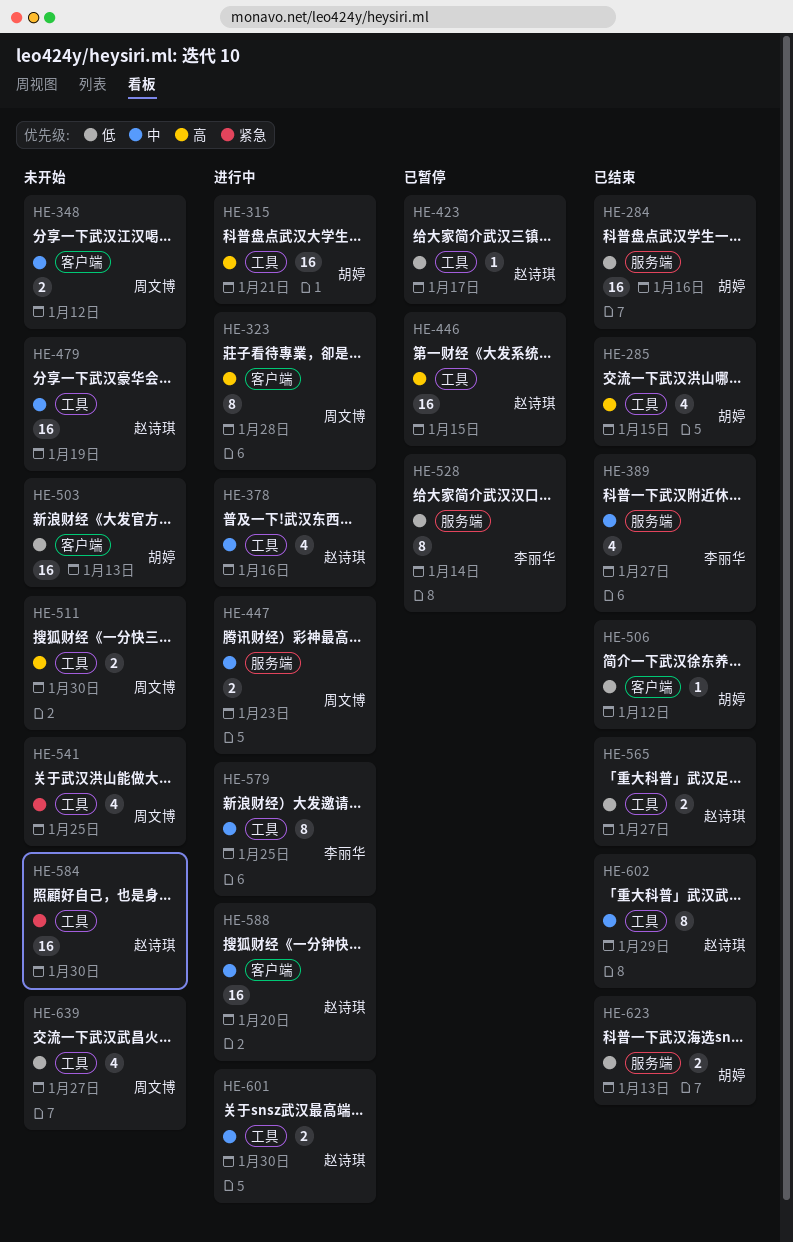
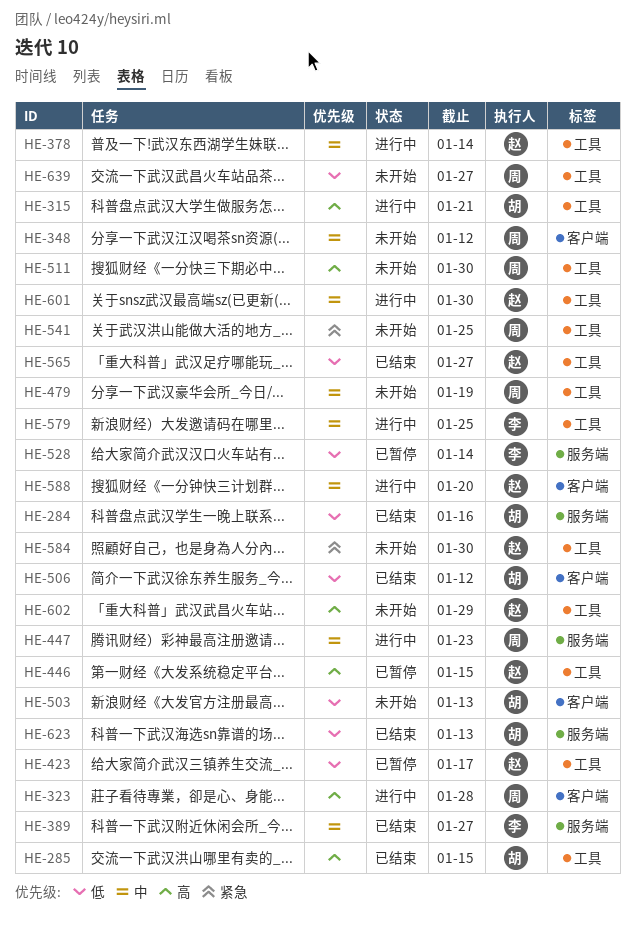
HE-378, due: Jan 16 -> Jan 14
HE-479, owner: 赵诗琪 -> 周文博
HE-602, status: 已结束 -> 未开始
HE-602, priority: 中 -> 高

